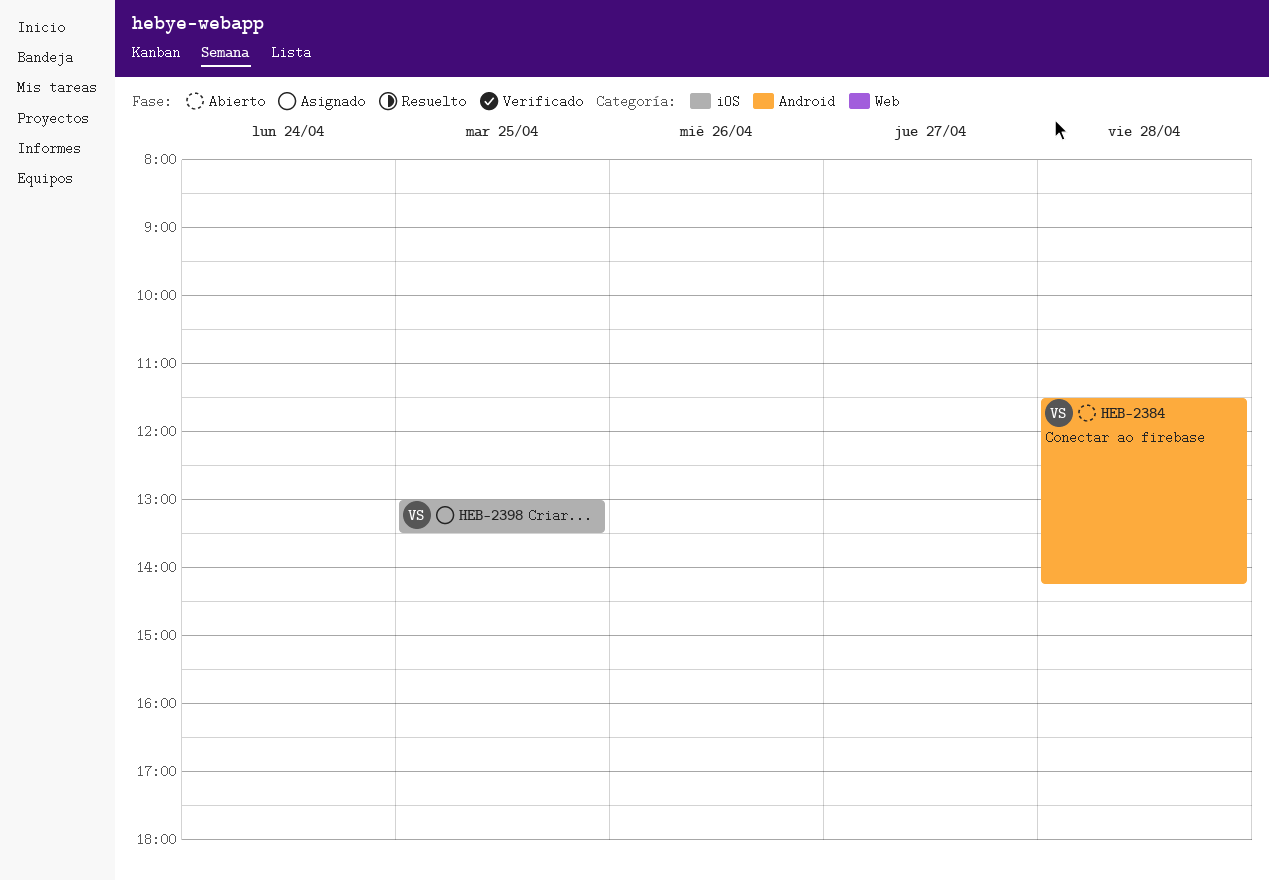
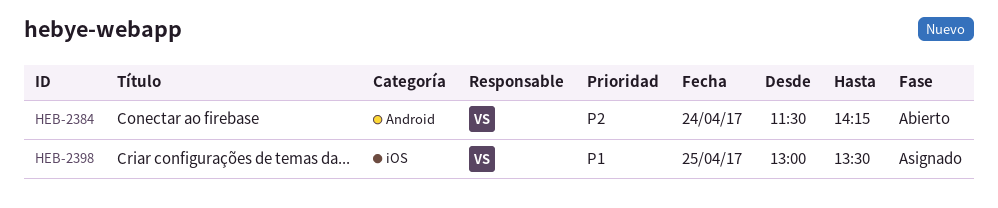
HEB-2384, day: Apr 28 -> Apr 24

